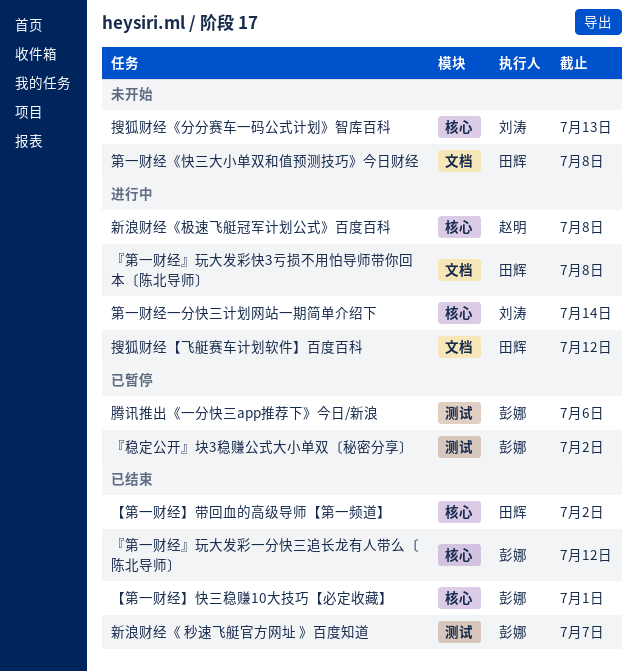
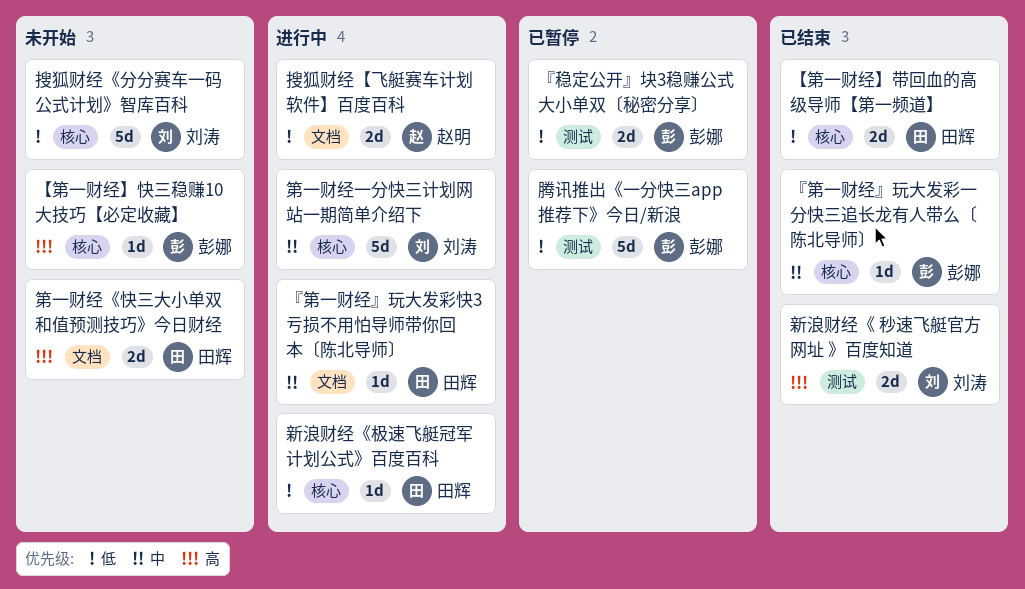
【第一财经】快三稳赚10大技巧【必定收藏】, status: 已结束 -> 未开始
搜狐财经【飞艇赛车计划软件】百度百科, owner: 田辉 -> 赵明
新浪财经《 秒速飞艇官方网址 》百度知道, owner: 彭娜 -> 刘涛
新浪财经《极速飞艇冠军计划公式》百度百科, owner: 赵明 -> 田辉

